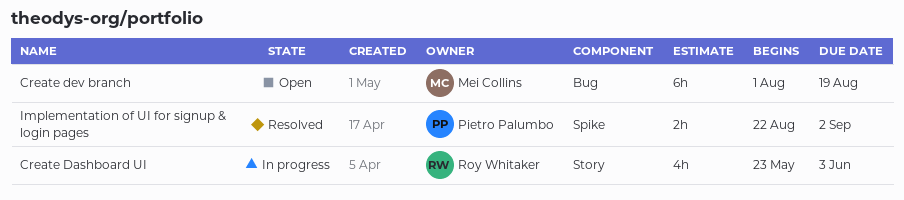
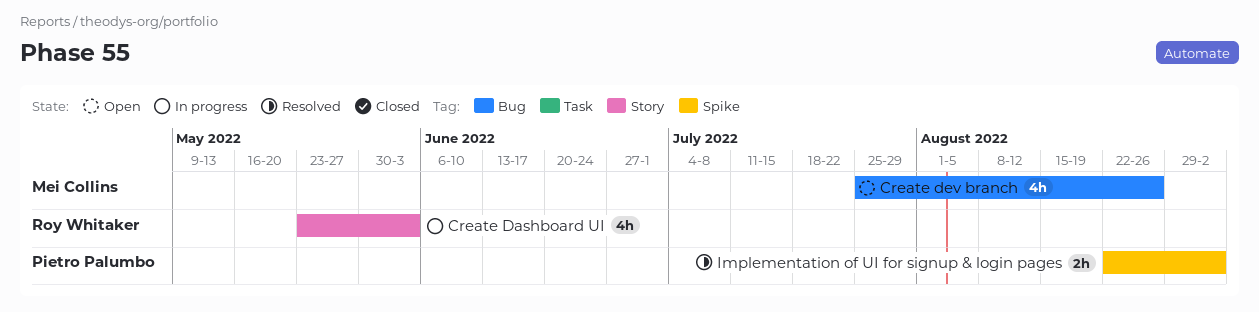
Create dev branch, estimate: 6h -> 4h
Create dev branch, start: Aug 1 -> Jul 25
Create dev branch, due: Aug 19 -> Aug 26

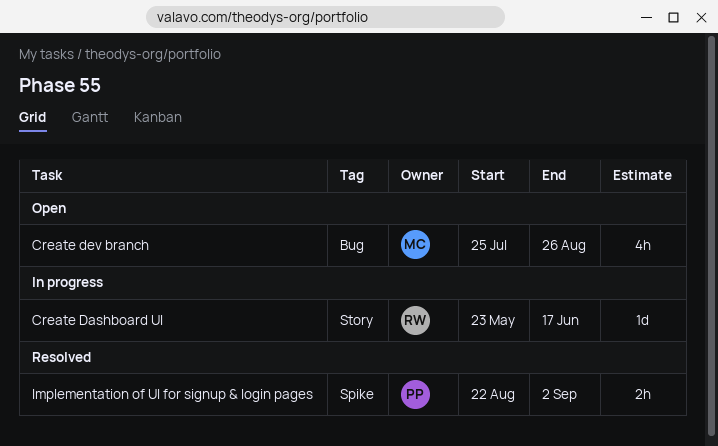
Create Dashboard UI, estimate: 4h -> 1d
Create Dashboard UI, due: Jun 3 -> Jun 17

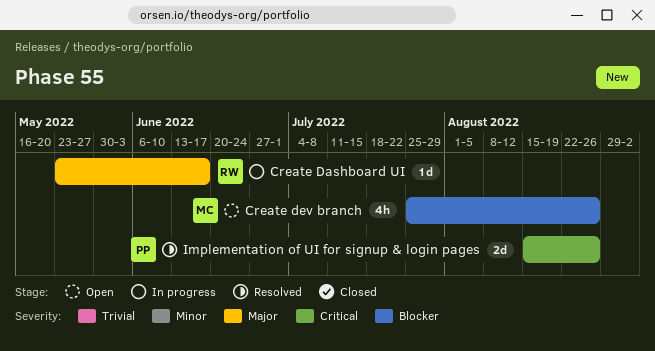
Implementation of UI for signup & login pages, estimate: 2h -> 2d
Implementation of UI for signup & login pages, start: Aug 22 -> Aug 15
Implementation of UI for signup & login pages, due: Sep 2 -> Aug 26

